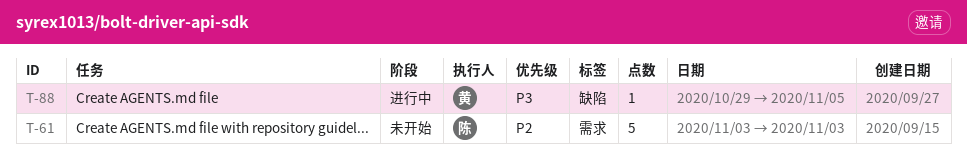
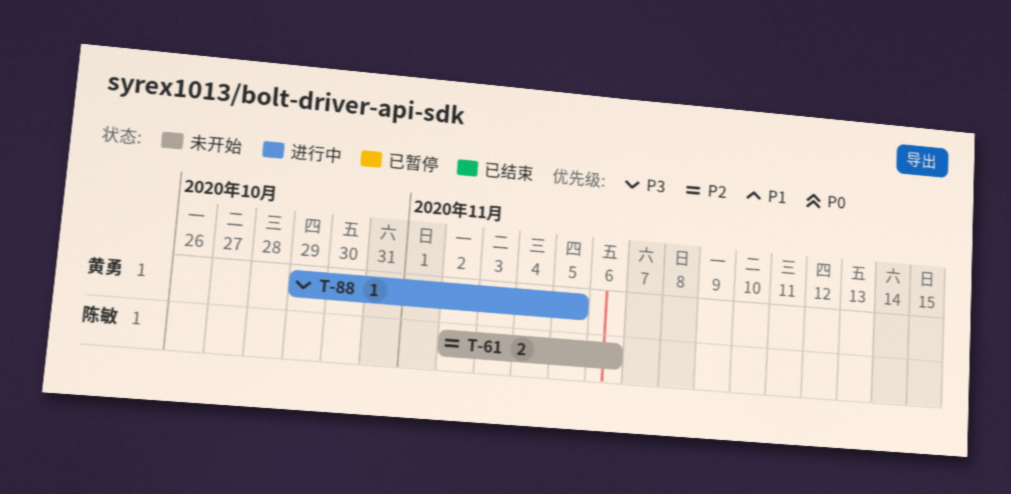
T-61, estimate: 5 -> 2
T-61, start: Nov 3 -> Nov 2
T-61, due: Nov 3 -> Nov 6

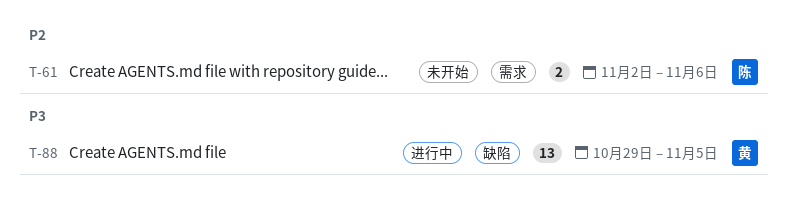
T-88, estimate: 1 -> 13

